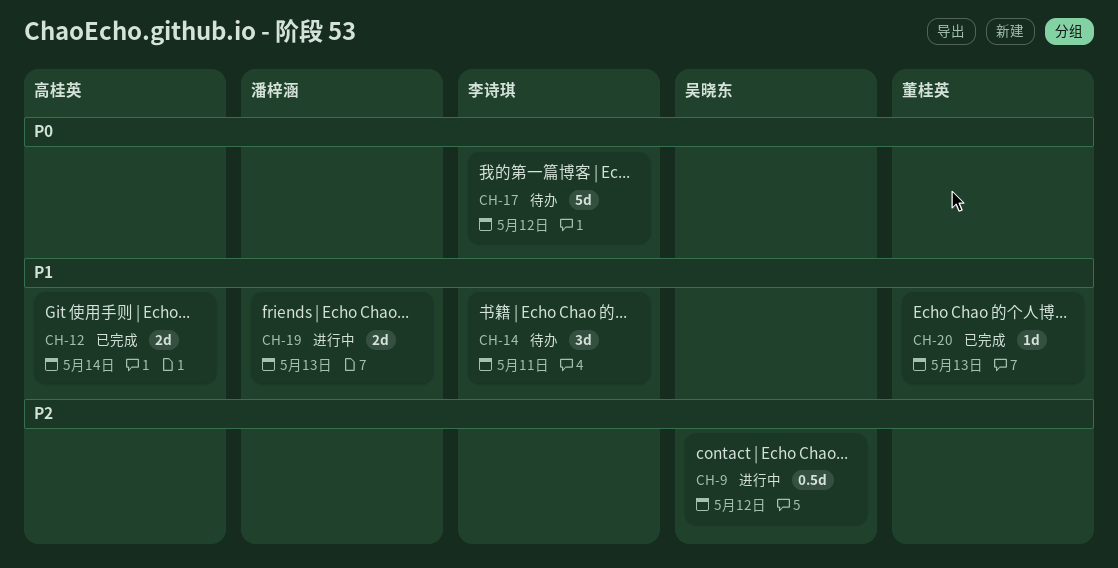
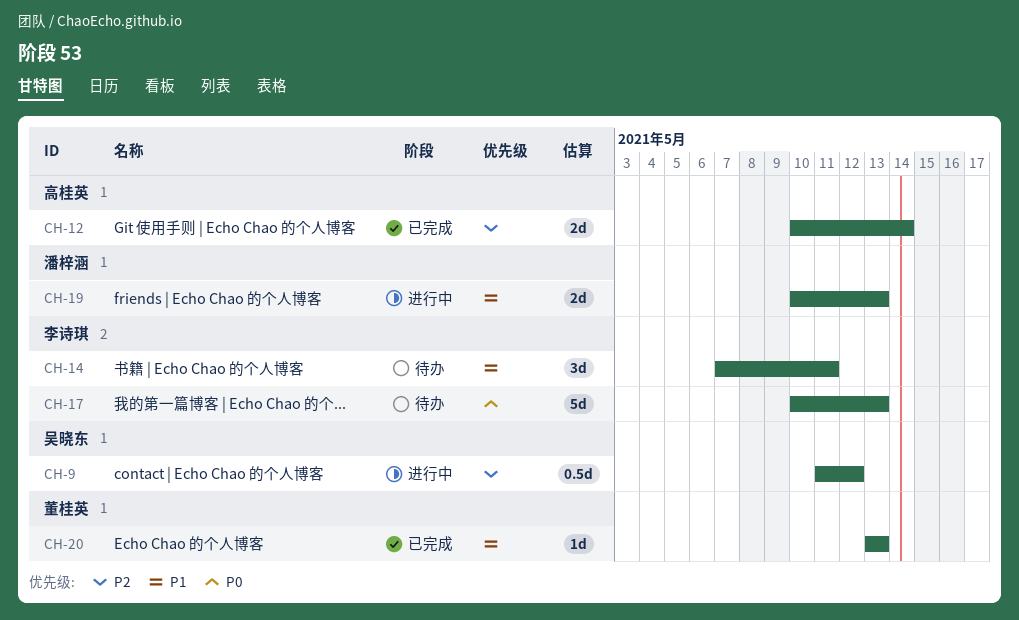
CH-12, priority: P1 -> P2
CH-17, due: May 12 -> May 13

